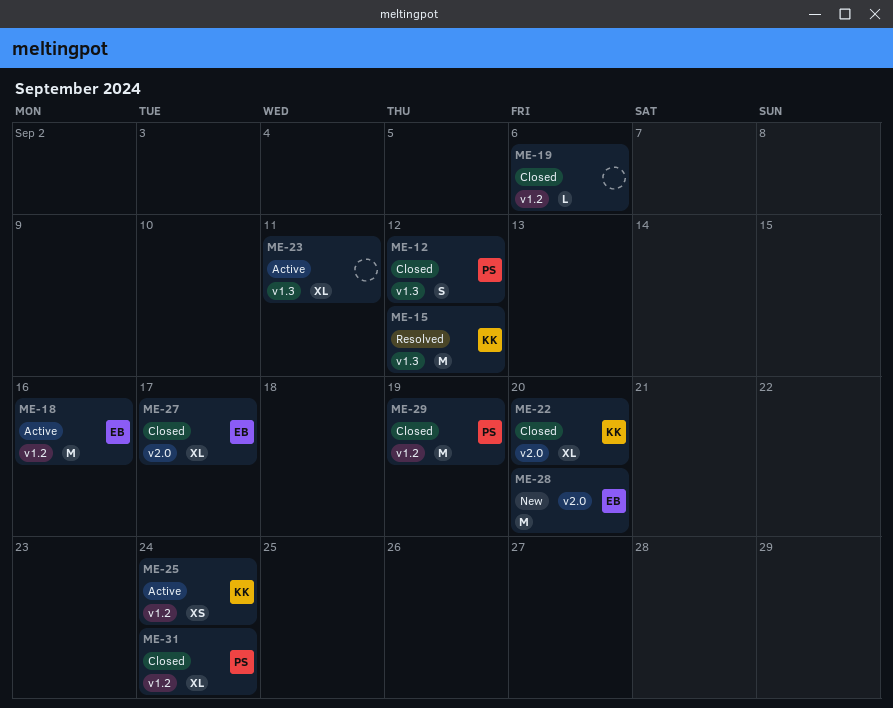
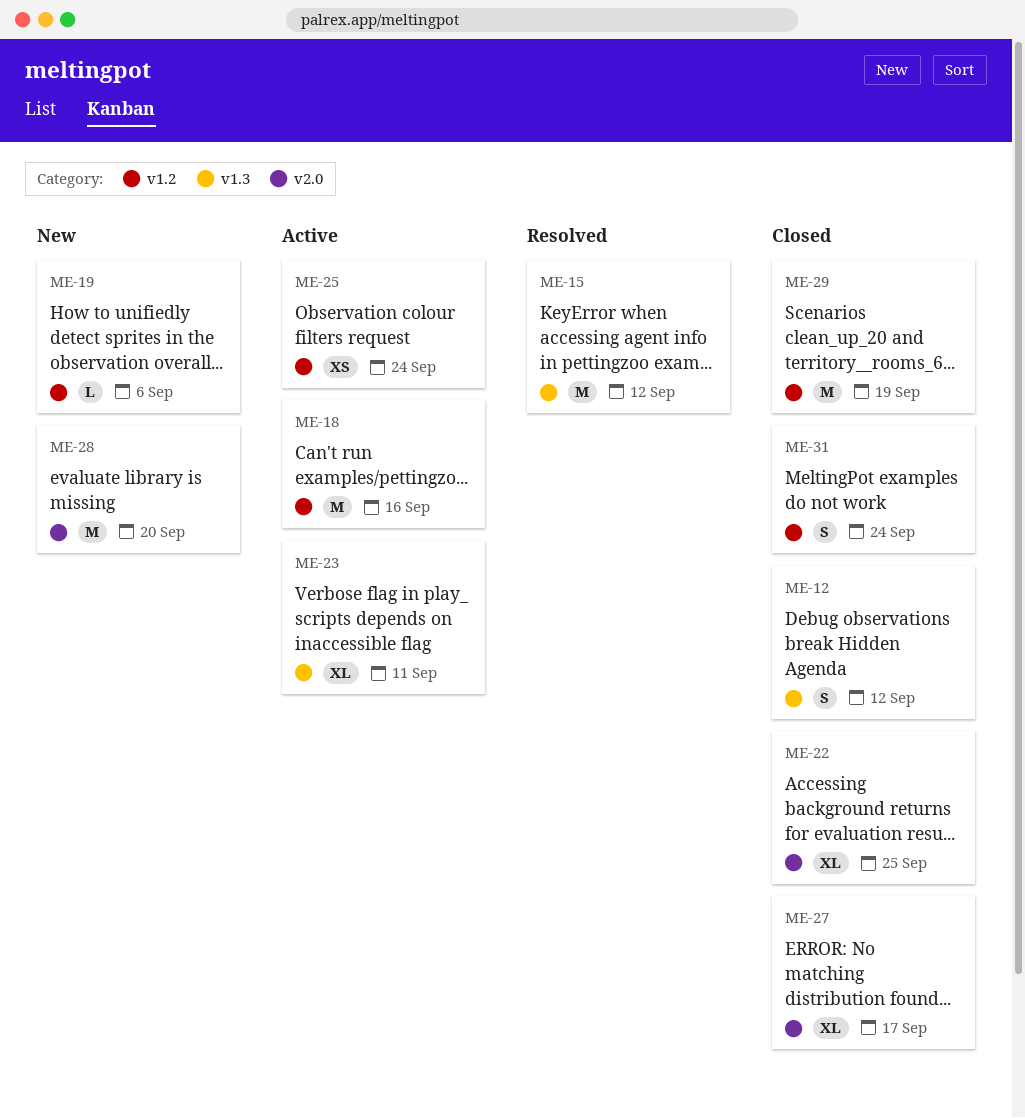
ME-19, status: Closed -> New
ME-22, due: Sep 20 -> Sep 25
ME-31, estimate: XL -> S

